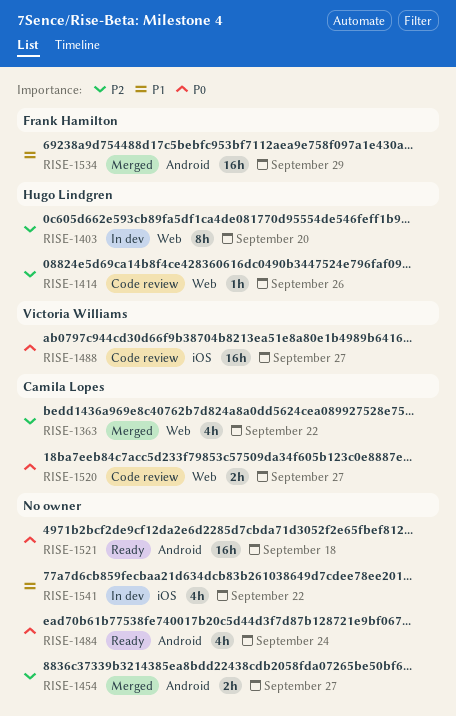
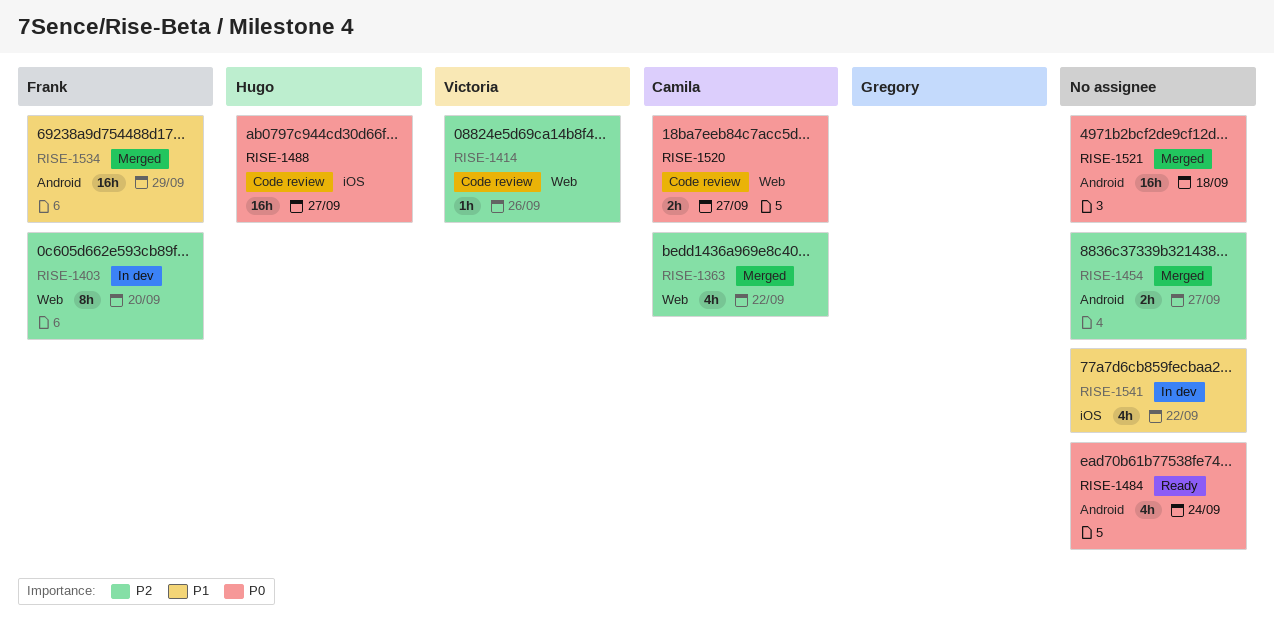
RISE-1403, owner: Hugo Lindgren -> Frank Hamilton
RISE-1414, owner: Hugo Lindgren -> Victoria Williams
RISE-1488, owner: Victoria Williams -> Hugo Lindgren
RISE-1521, status: Ready -> Merged

